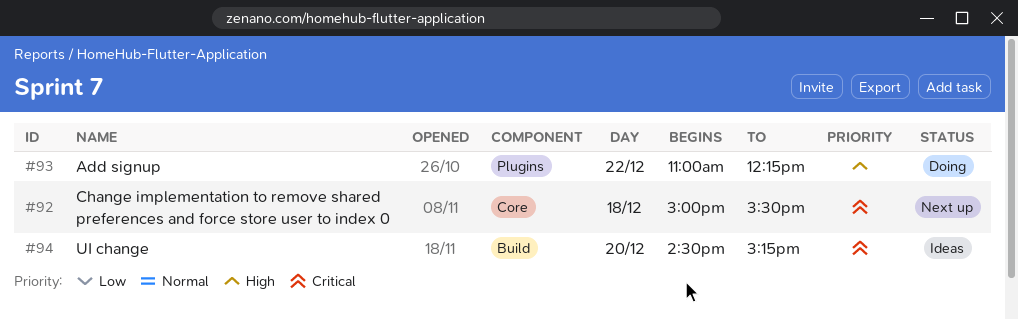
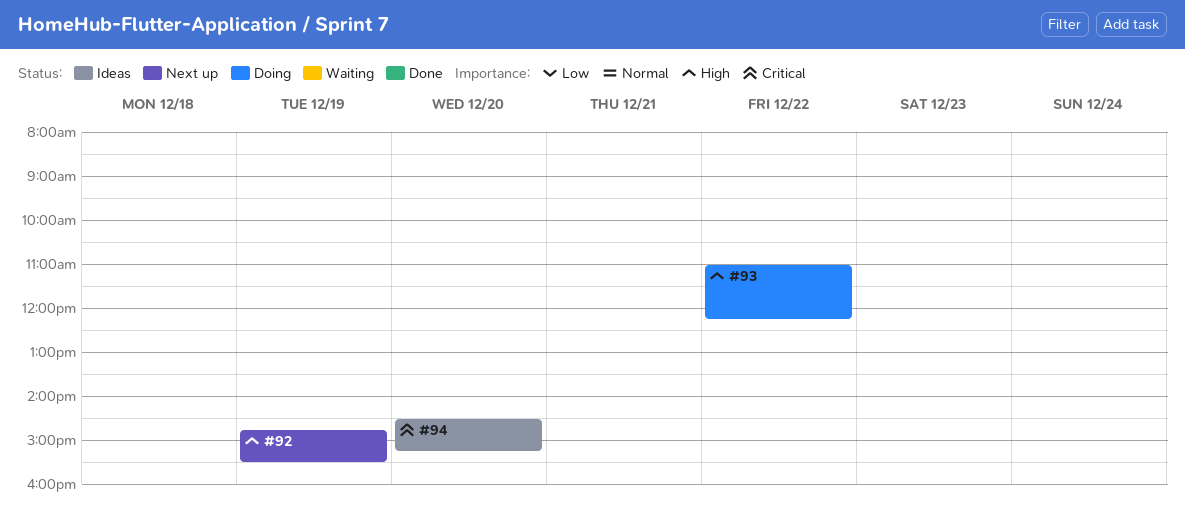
#92, priority: Critical -> High
#92, day: Dec 18 -> Dec 19
#92, begins: 15:00 -> 14:45

